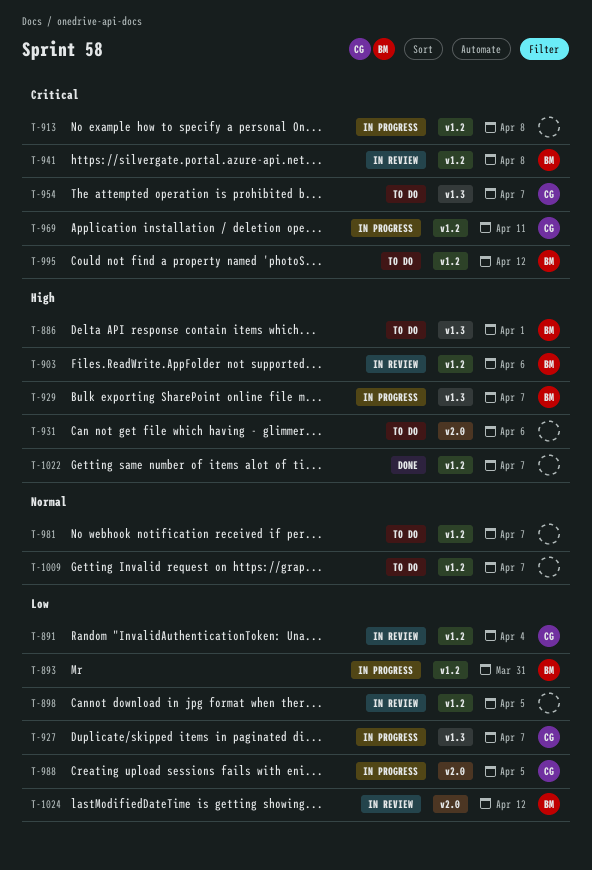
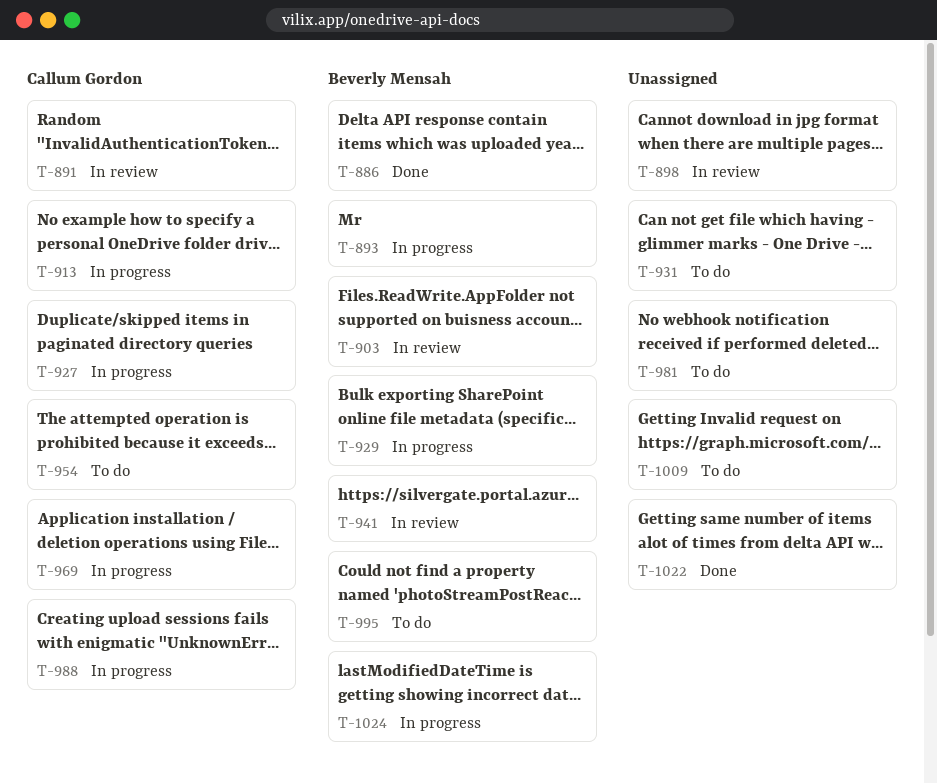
T-886, status: To do -> Done
T-913, owner: none -> Callum Gordon
T-1024, status: In review -> In progress

